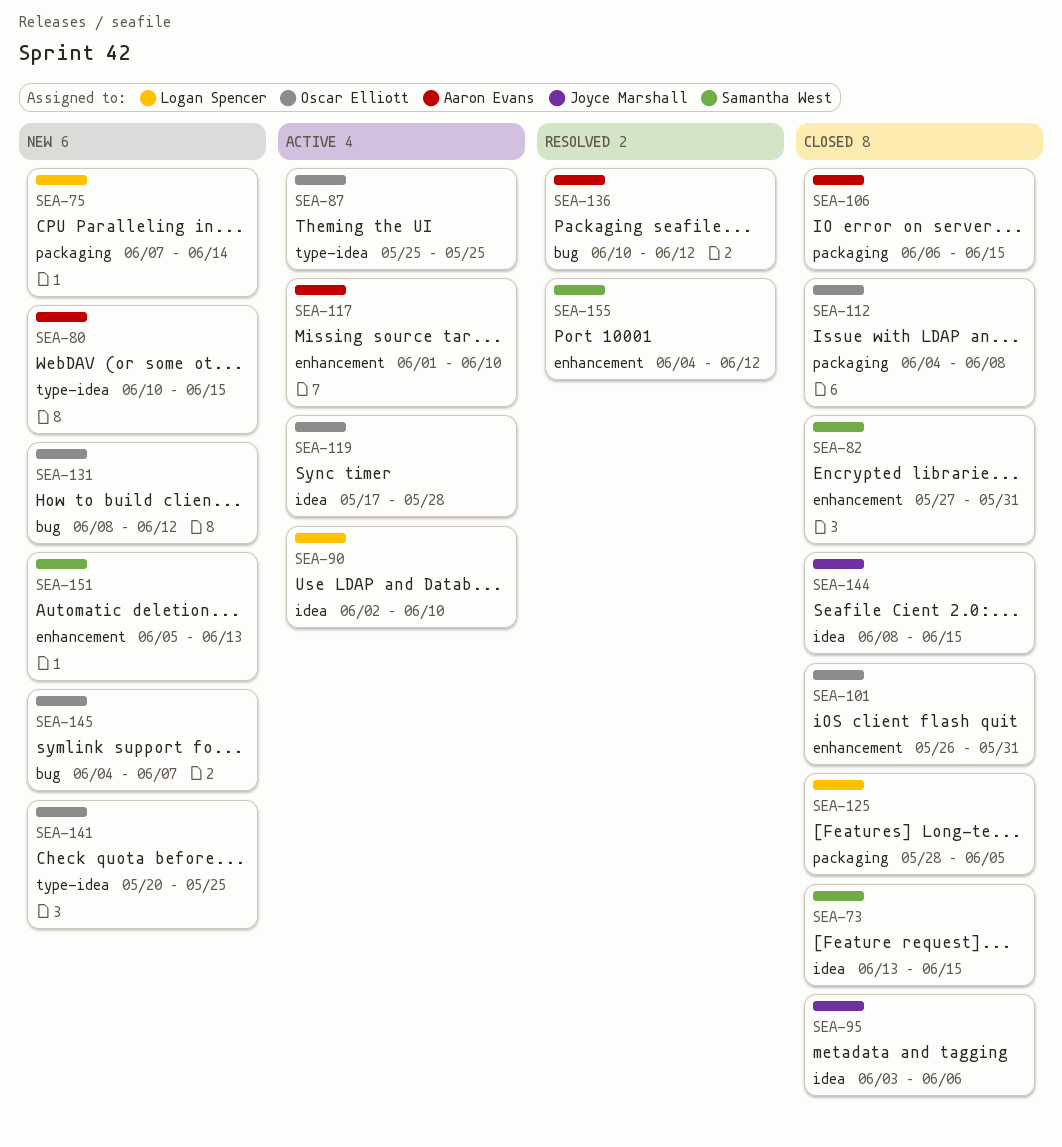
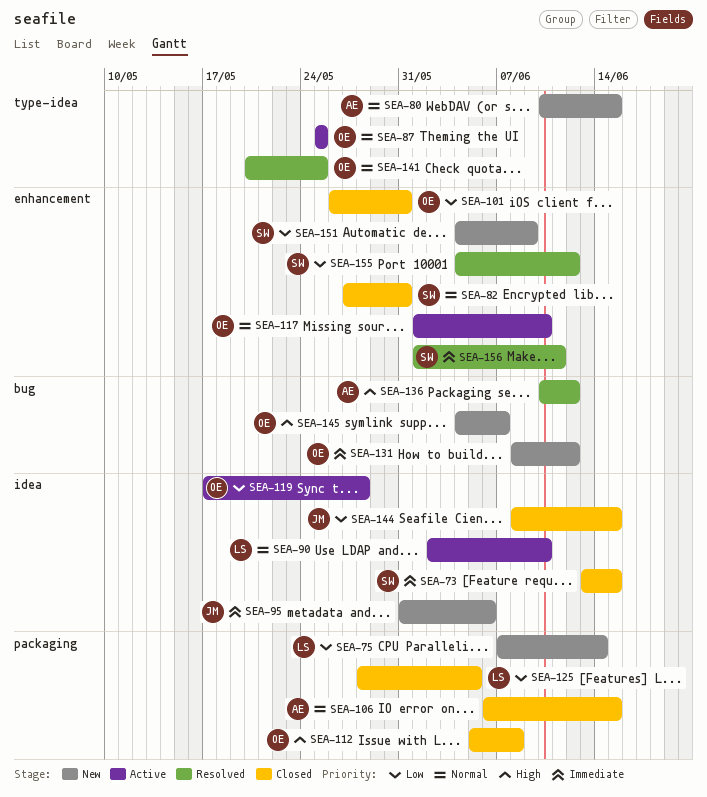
SEA-95, status: Closed -> New
SEA-95, start: Jun 3 -> May 31
SEA-112, start: Jun 4 -> Jun 5
SEA-117, owner: Aaron Evans -> Oscar Elliott
SEA-141, status: New -> Resolved
SEA-151, start: Jun 5 -> Jun 4
SEA-151, due: Jun 13 -> Jun 9
SEA-156: none -> present

